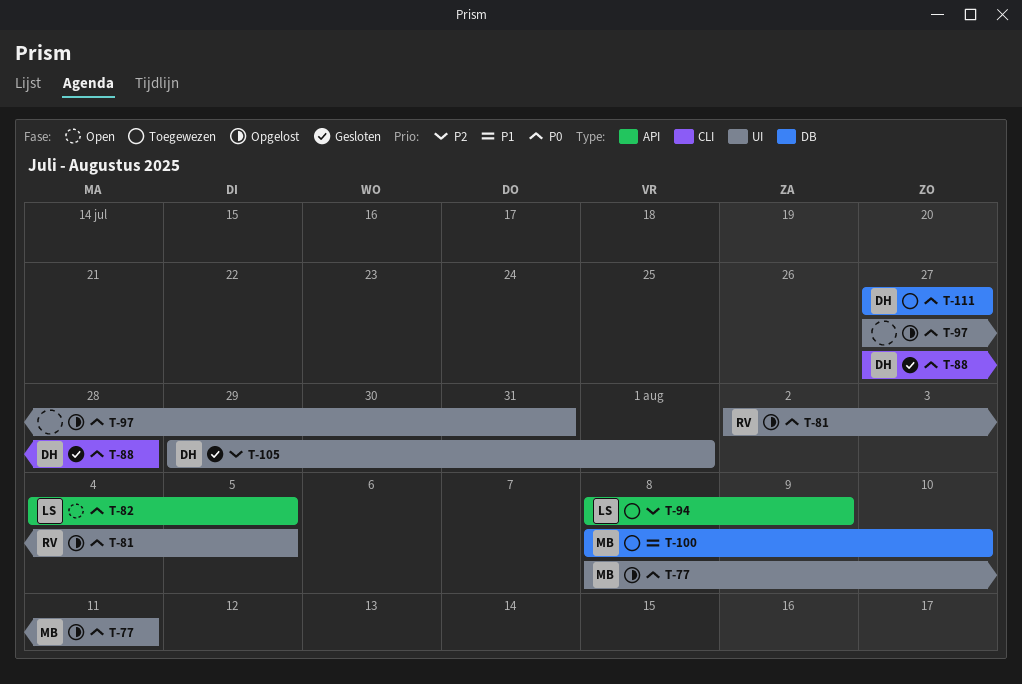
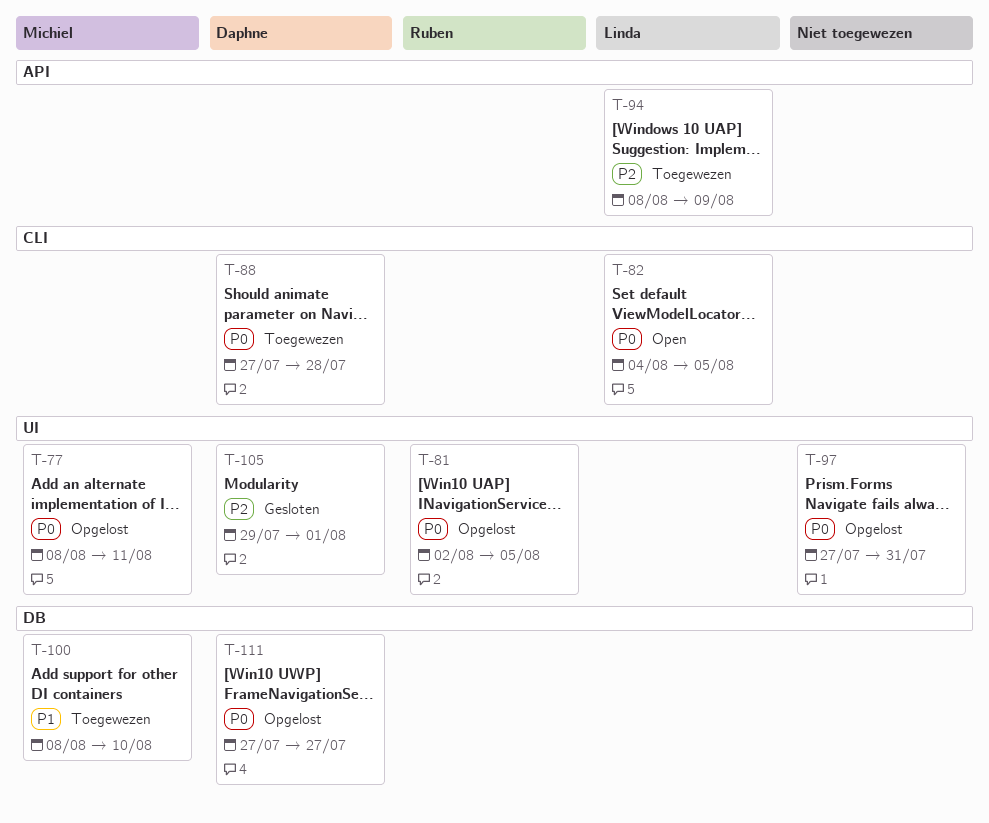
T-82, label: API -> CLI
T-88, status: Gesloten -> Toegewezen
T-111, status: Toegewezen -> Opgelost

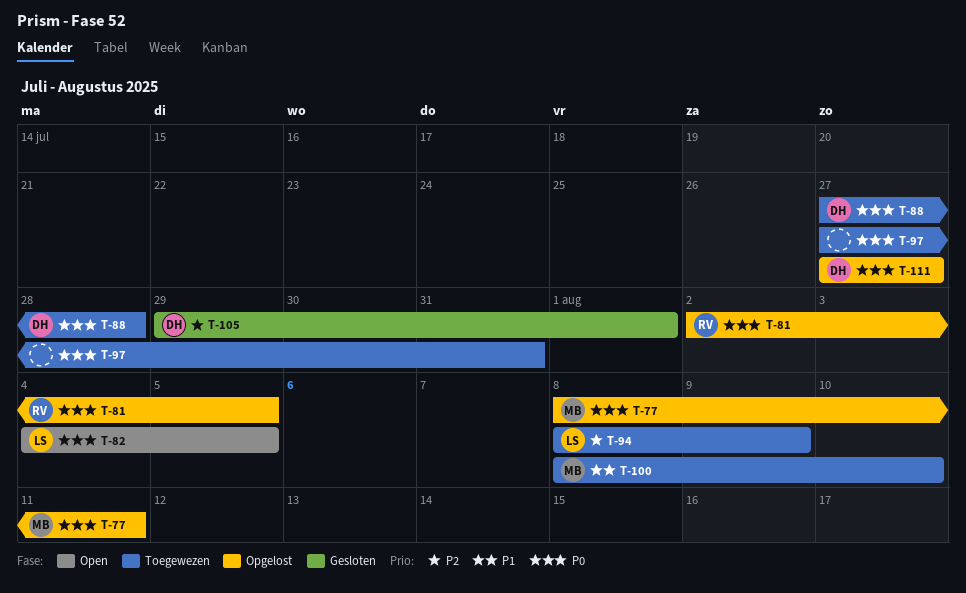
T-97, status: Opgelost -> Toegewezen

